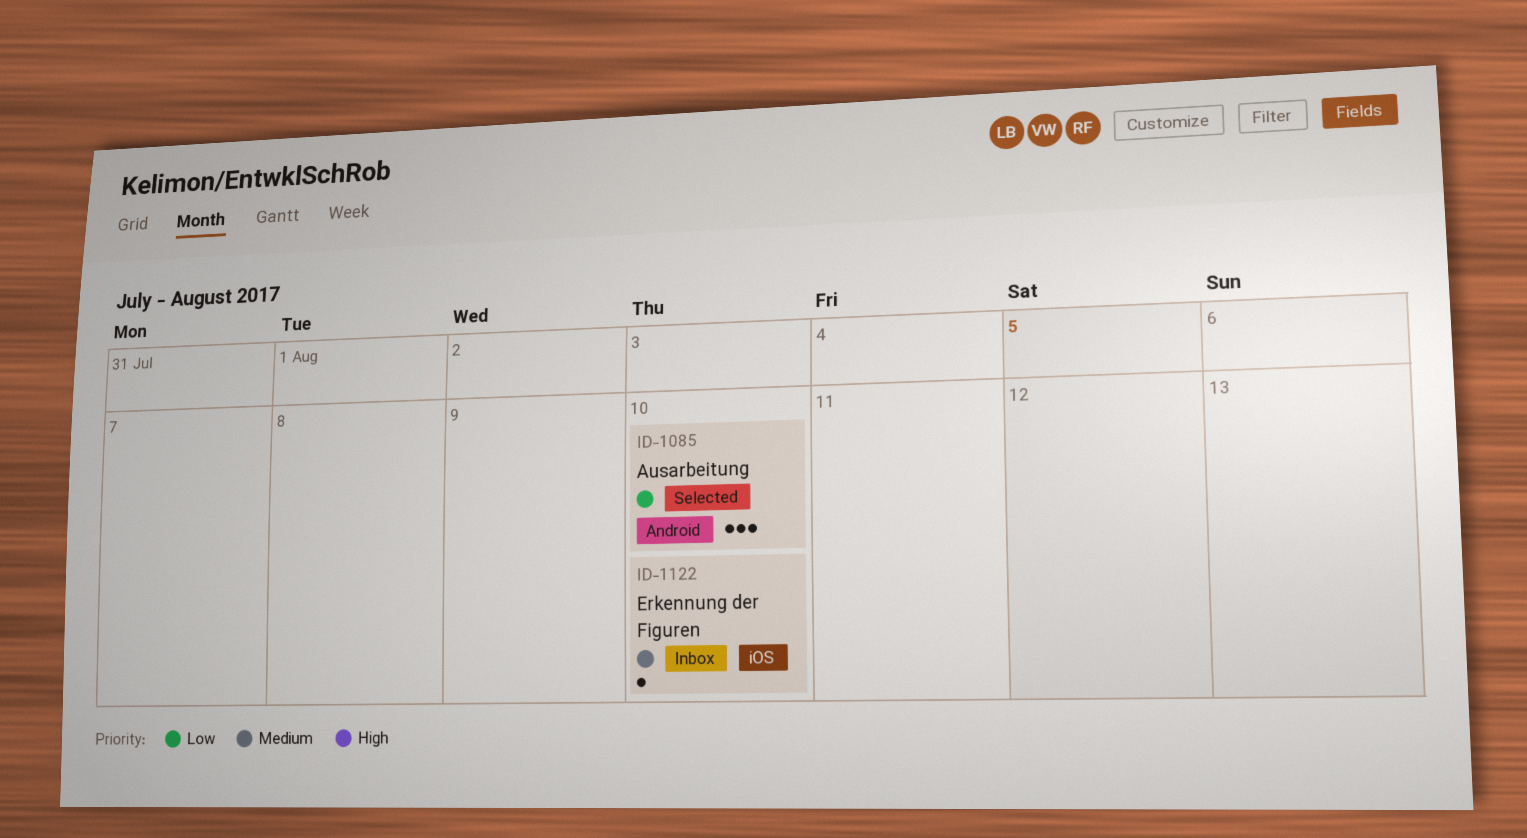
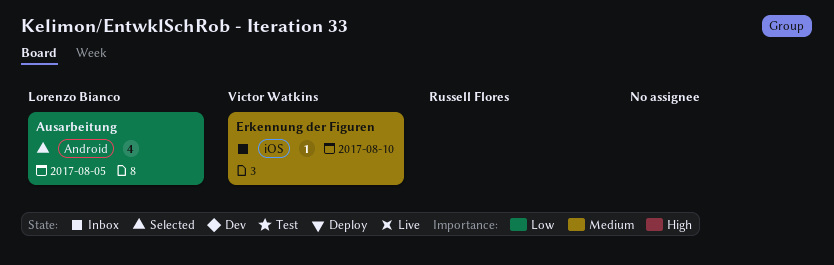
Ausarbeitung, estimate: 3 -> 4
Ausarbeitung, due: Aug 10 -> Aug 5

